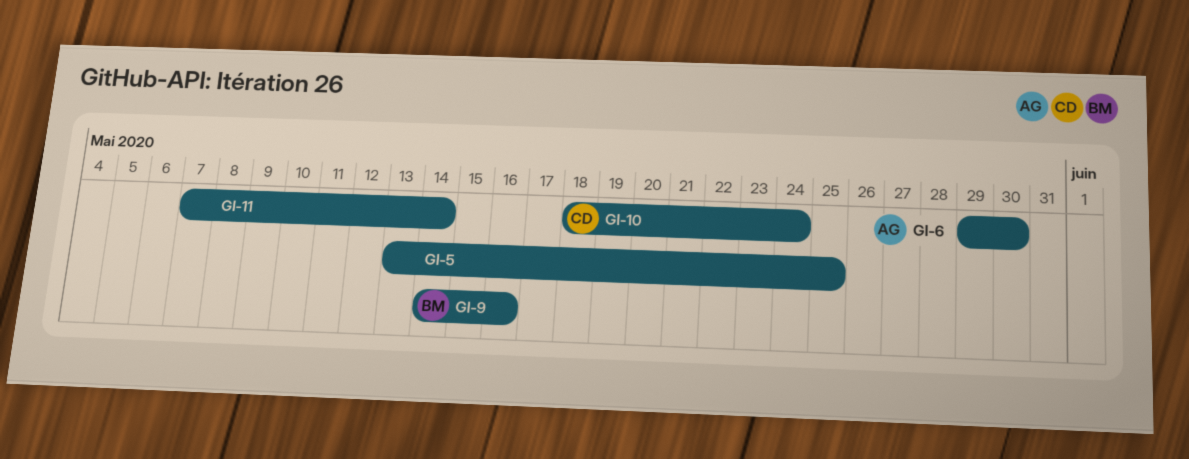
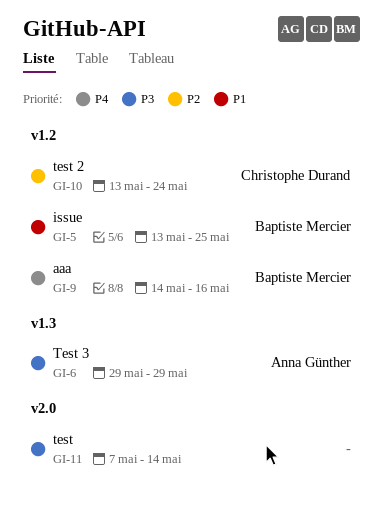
GI-5, owner: none -> Baptiste Mercier
GI-6, due: May 30 -> May 29
GI-10, start: May 18 -> May 13

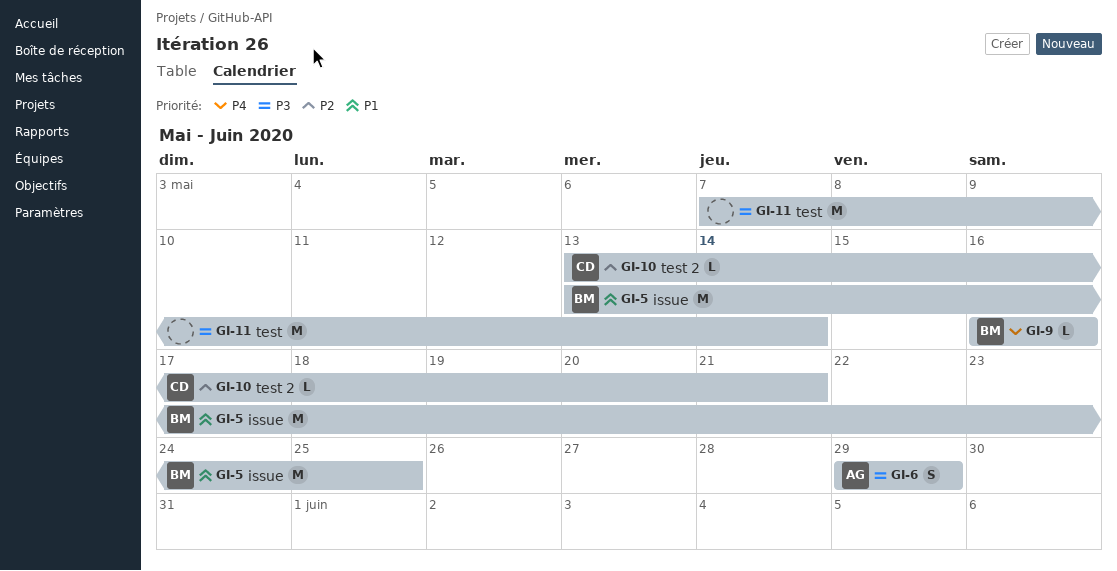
GI-9, start: May 14 -> May 16
GI-10, due: May 24 -> May 21

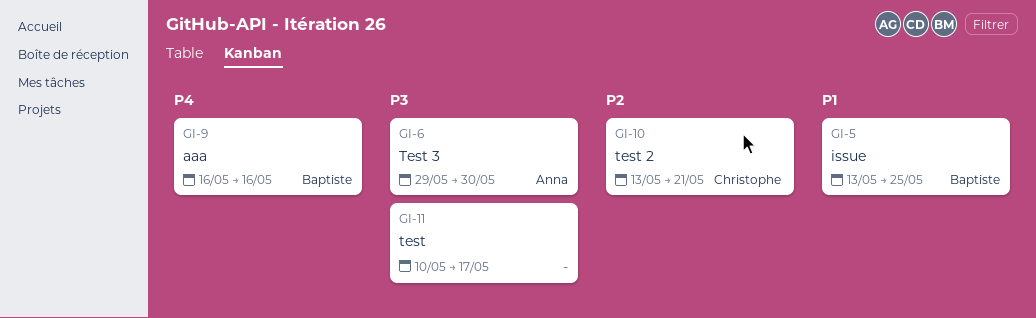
GI-6, due: May 29 -> May 30
GI-11, start: May 7 -> May 10
GI-11, due: May 14 -> May 17

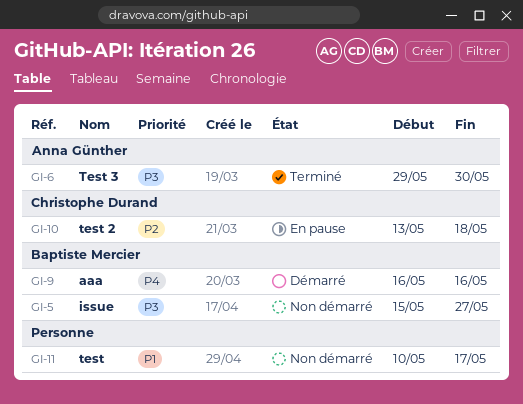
GI-5, priority: P1 -> P3
GI-5, start: May 13 -> May 15
GI-5, due: May 25 -> May 27
GI-10, due: May 21 -> May 18
GI-11, priority: P3 -> P1

